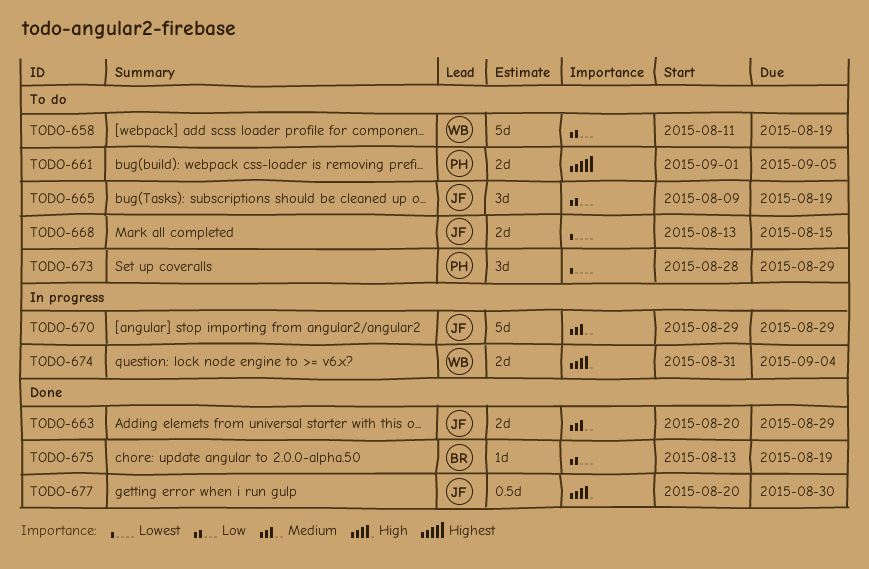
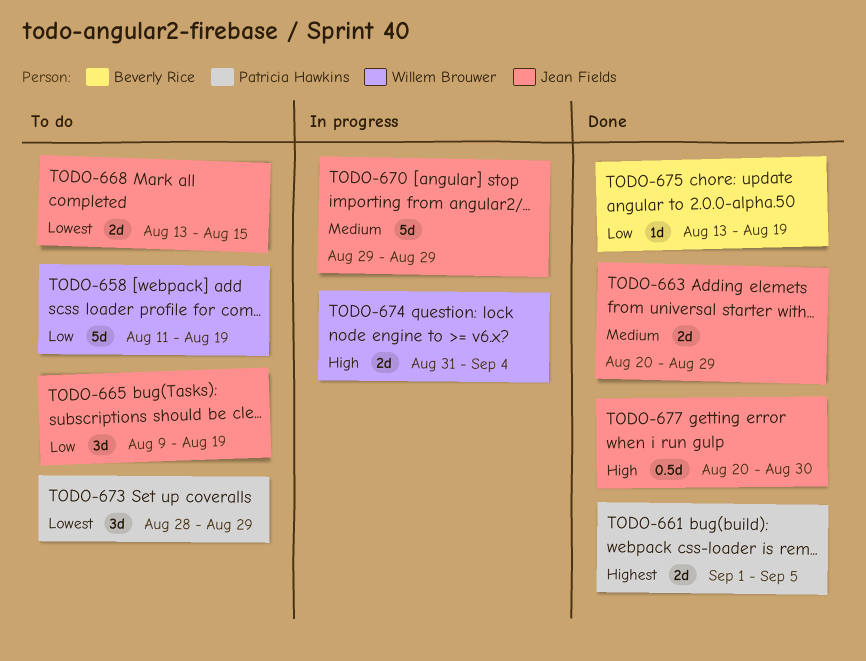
TODO-661, status: To do -> Done

